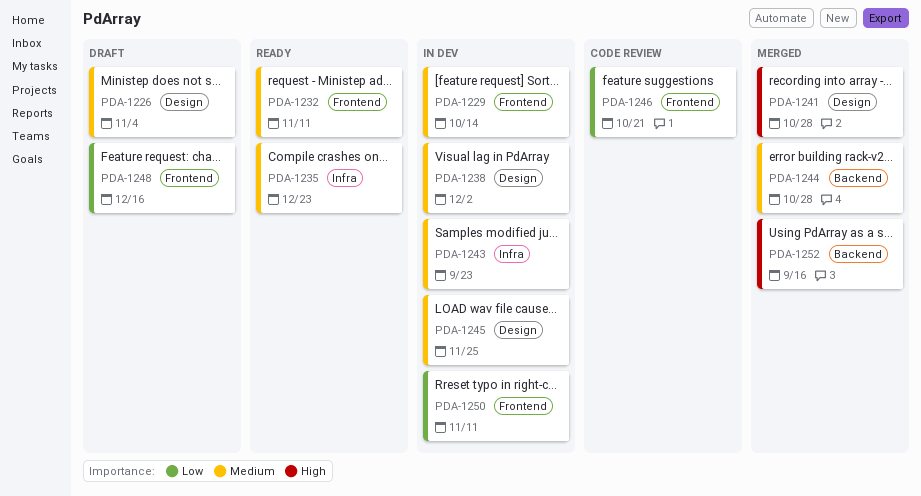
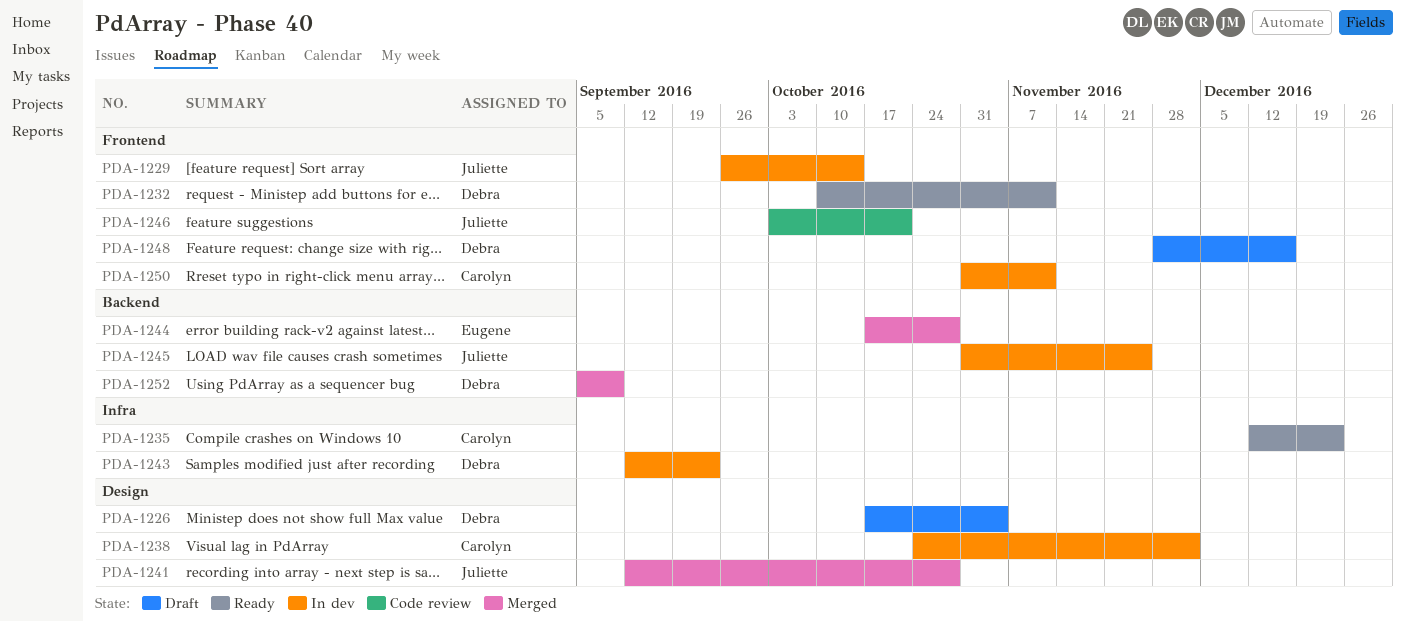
PDA-1245, label: Design -> Backend
PDA-1252, due: Sep 16 -> Sep 9

